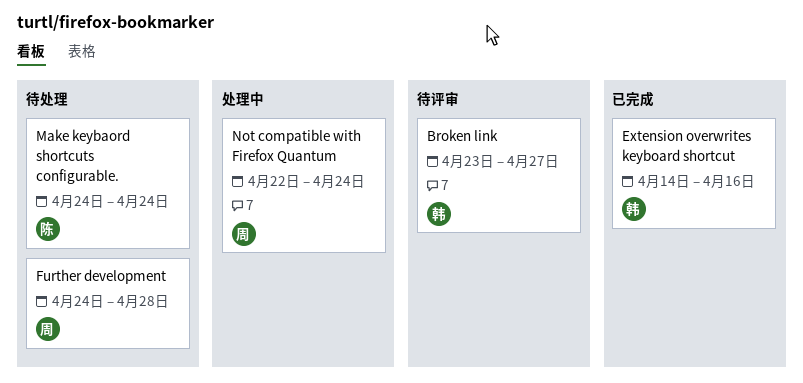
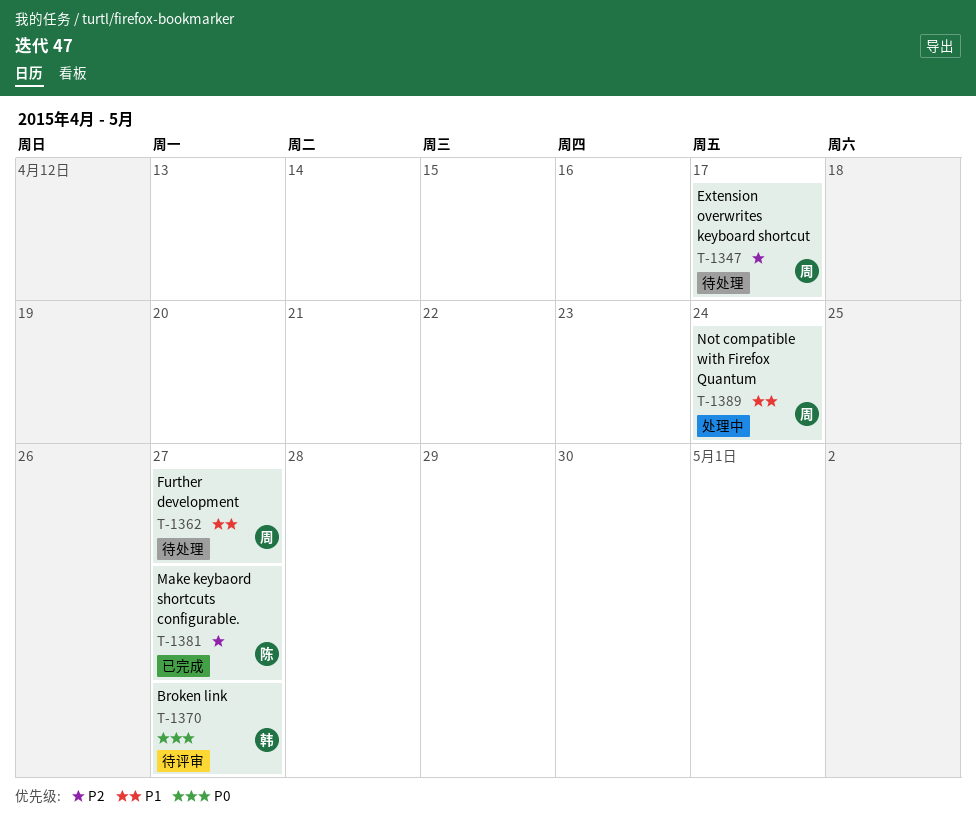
Extension overwrites keyboard shortcut, status: 已完成 -> 待处理
Extension overwrites keyboard shortcut, owner: 韩 -> 周
Extension overwrites keyboard shortcut, due: Apr 16 -> Apr 17
Further development, due: Apr 28 -> Apr 27
Make keybaord shortcuts configurable., status: 待处理 -> 已完成
Make keybaord shortcuts configurable., due: Apr 24 -> Apr 27

